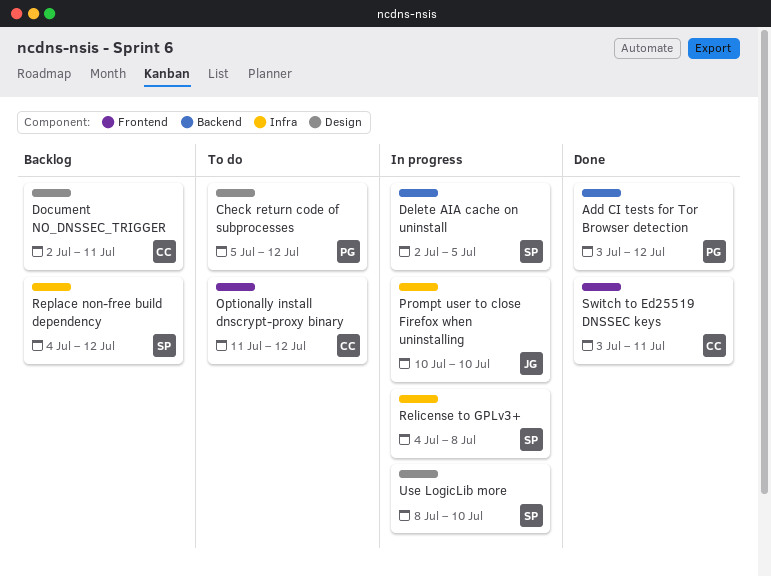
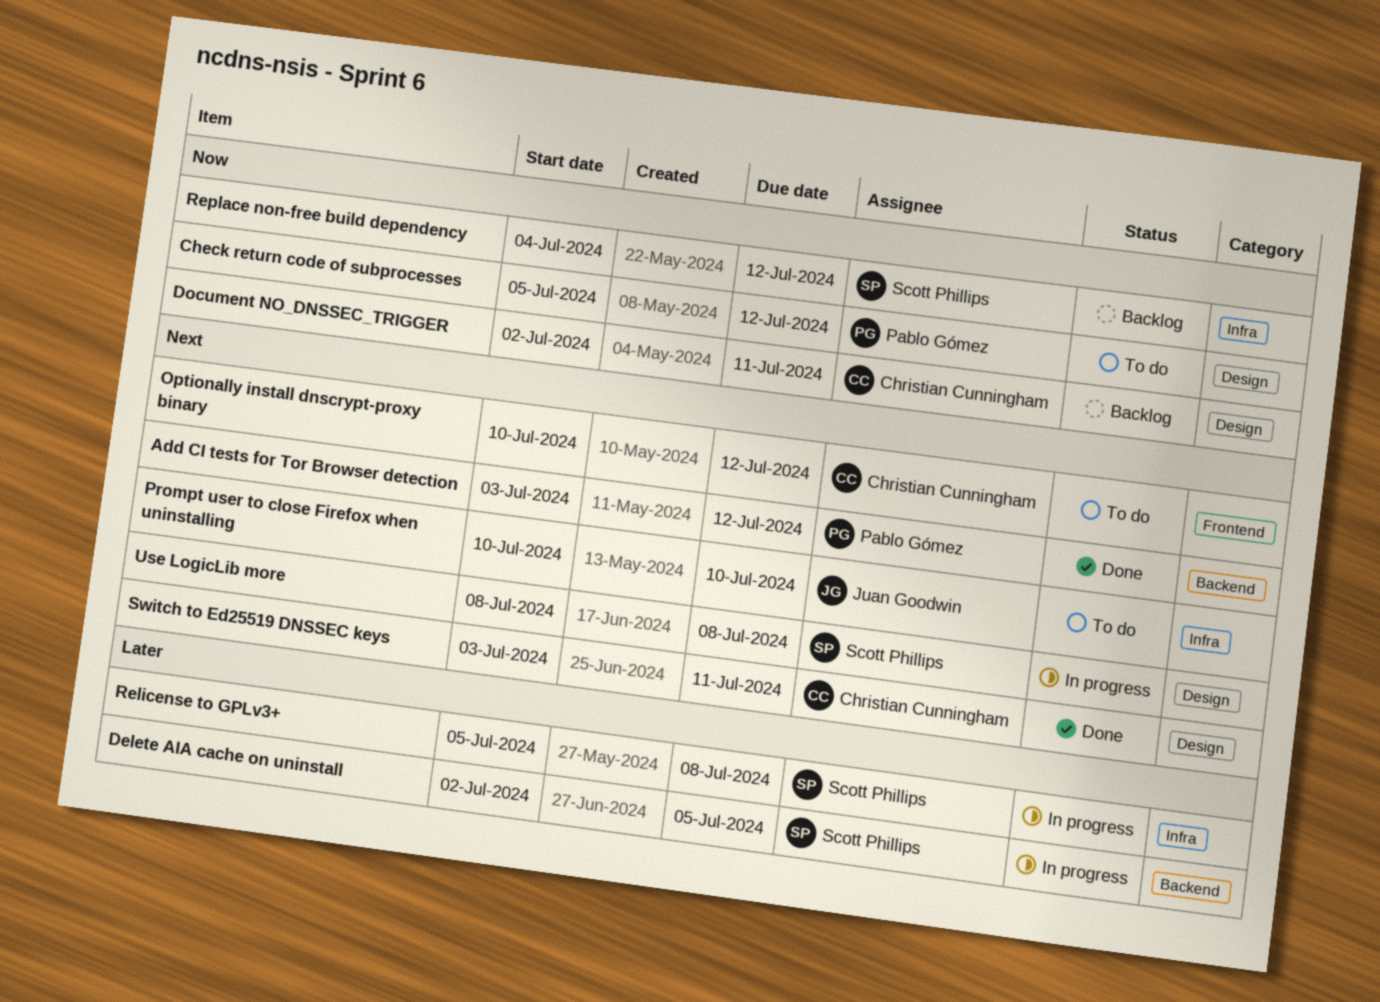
Optionally install dnscrypt-proxy binary, start: Jul 11 -> Jul 10
Prompt user to close Firefox when uninstalling, status: In progress -> To do
Relicense to GPLv3+, start: Jul 4 -> Jul 5
Switch to Ed25519 DNSSEC keys, label: Frontend -> Design
Use LogicLib more, due: Jul 10 -> Jul 8

